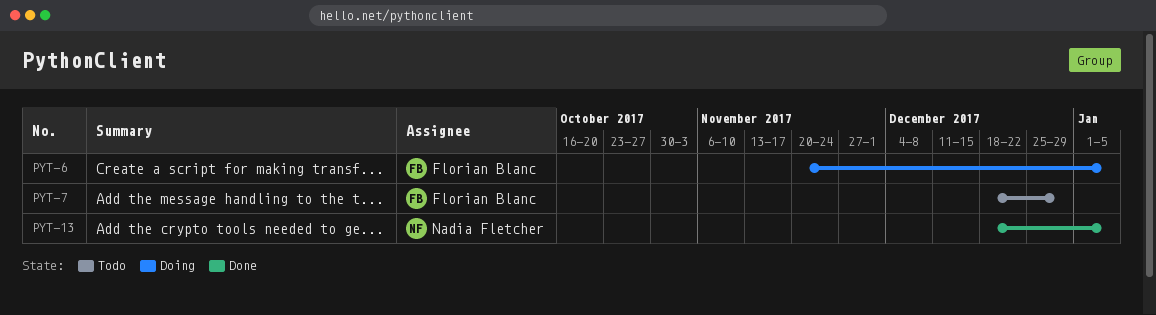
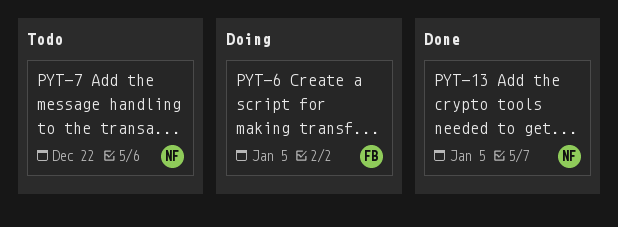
PYT-7, owner: Florian Blanc -> Nadia Fletcher
PYT-7, due: Dec 29 -> Dec 22

